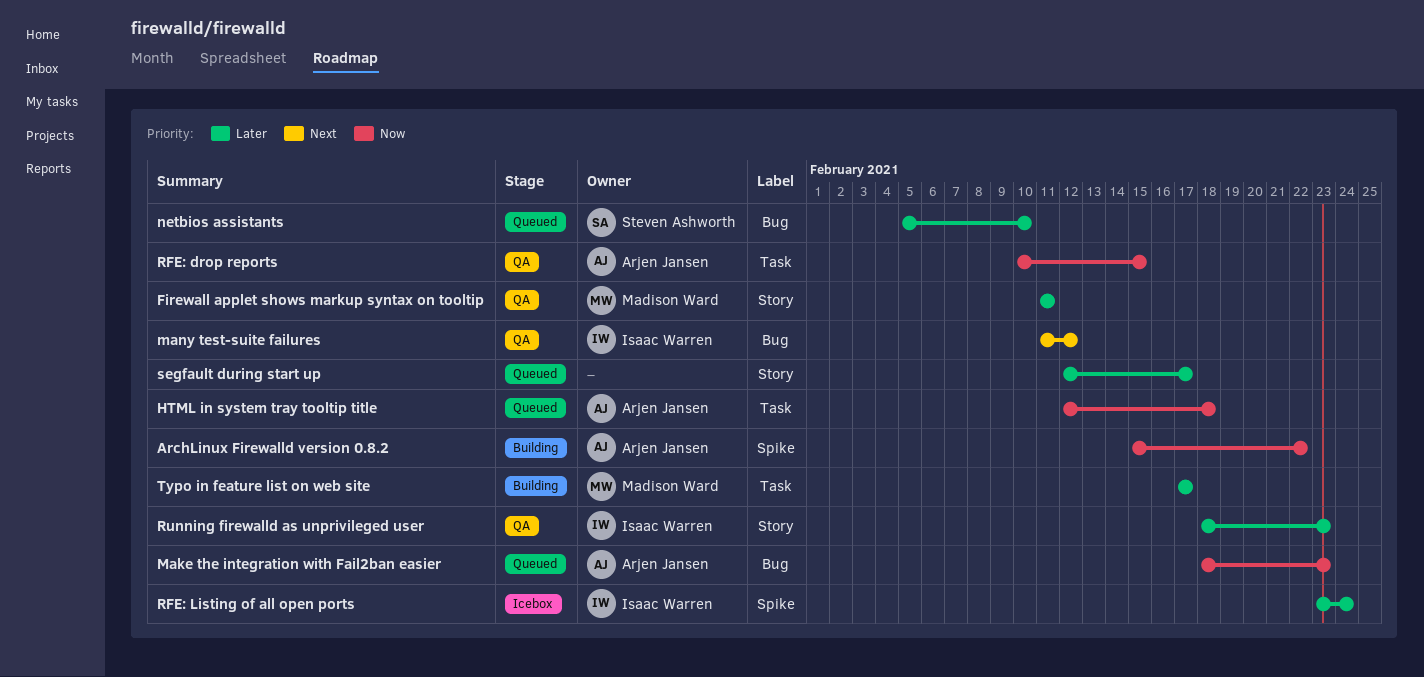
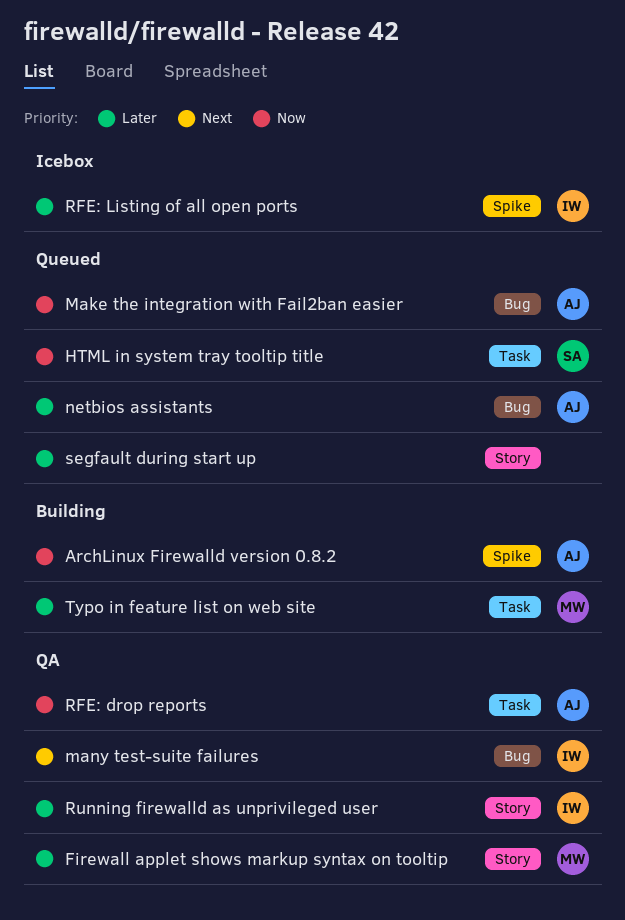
HTML in system tray tooltip title, owner: Arjen Jansen -> Steven Ashworth
netbios assistants, owner: Steven Ashworth -> Arjen Jansen

